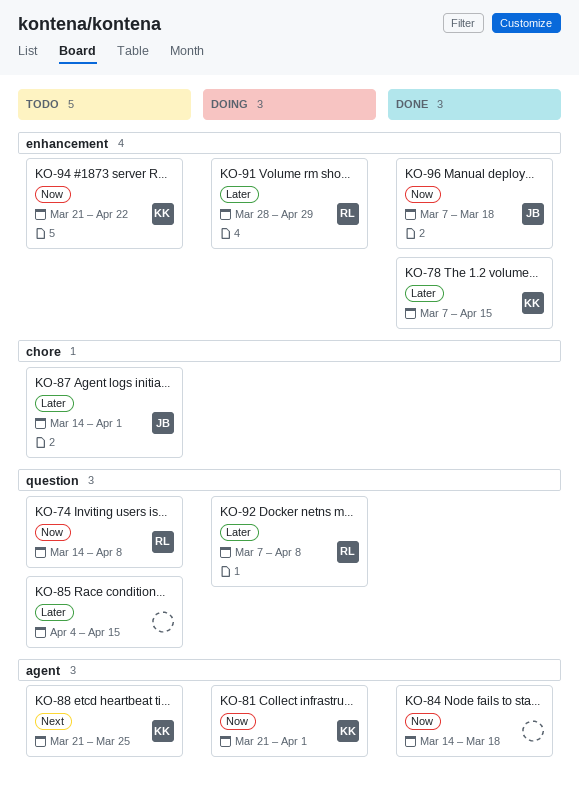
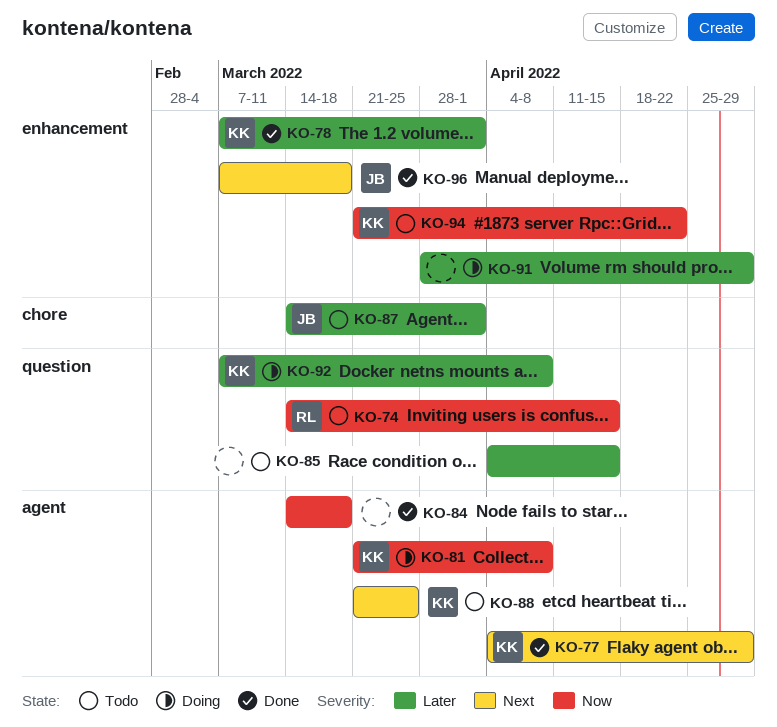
KO-74, due: Apr 8 -> Apr 15
KO-77: none -> present
KO-78, due: Apr 15 -> Apr 1
KO-81, due: Apr 1 -> Apr 8
KO-91, owner: RL -> none
KO-92, owner: RL -> KK
KO-96, priority: Now -> Next

